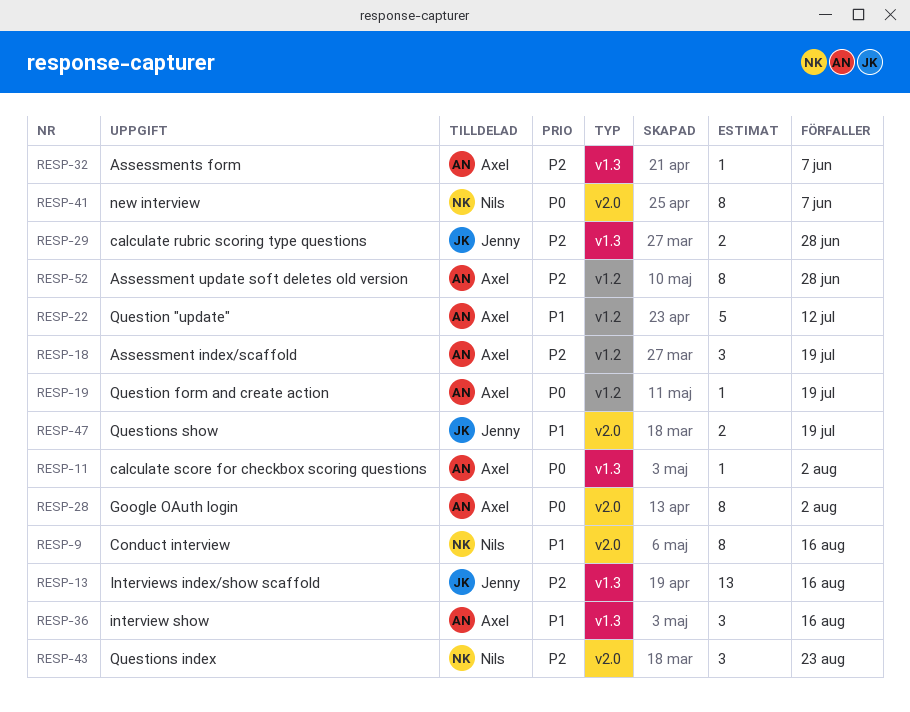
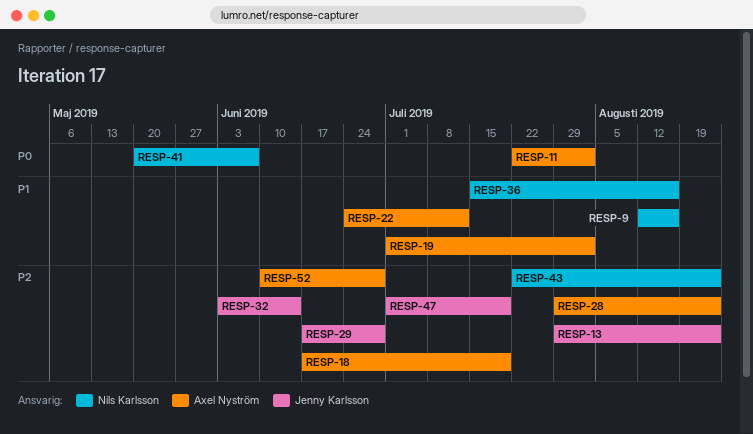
RESP-13, due: Aug 16 -> Aug 23
RESP-19, priority: P0 -> P1
RESP-19, due: Jul 19 -> Aug 2
RESP-28, priority: P0 -> P2
RESP-28, due: Aug 2 -> Aug 23
RESP-32, owner: Axel Nyström -> Jenny Karlsson
RESP-32, due: Jun 7 -> Jun 14
RESP-36, owner: Axel Nyström -> Nils Karlsson
RESP-47, priority: P1 -> P2

